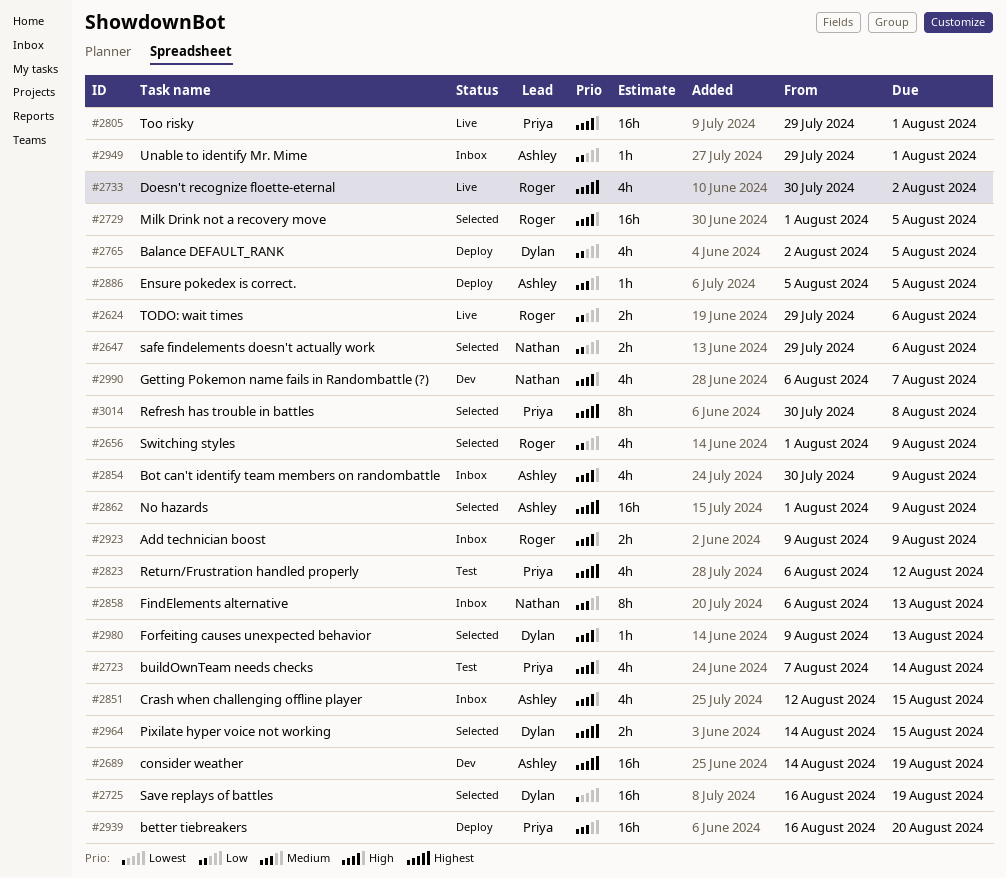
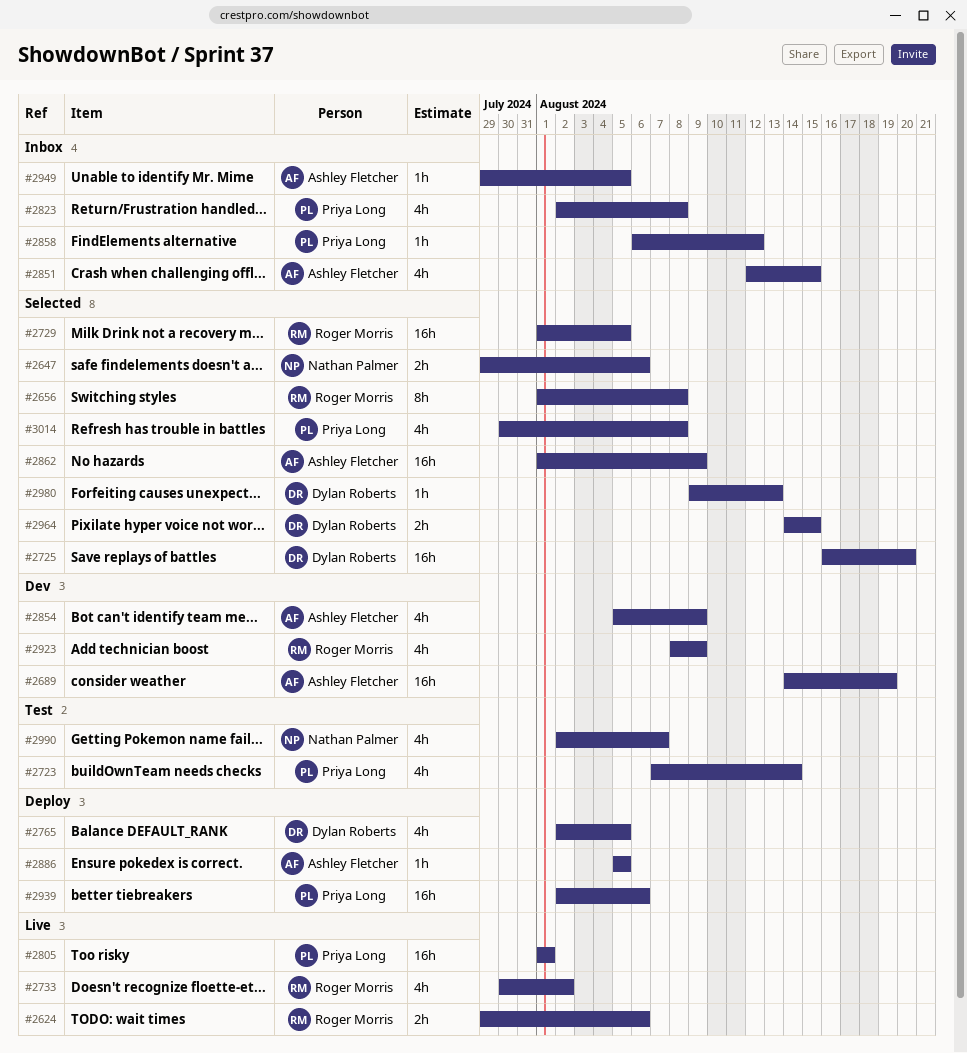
#2656, estimate: 4h -> 8h
#2656, due: Aug 9 -> Aug 8
#2725, due: Aug 19 -> Aug 20
#2805, start: Jul 29 -> Aug 1
#2823, status: Test -> Inbox
#2823, start: Aug 6 -> Aug 2
#2823, due: Aug 12 -> Aug 8
#2854, status: Inbox -> Dev
#2854, start: Jul 30 -> Aug 5
#2858, owner: Nathan Palmer -> Priya Long
#2858, estimate: 8h -> 1h
#2858, due: Aug 13 -> Aug 12
#2923, status: Inbox -> Dev
#2923, estimate: 2h -> 4h
#2923, start: Aug 9 -> Aug 8
#2939, start: Aug 16 -> Aug 2
#2939, due: Aug 20 -> Aug 6
#2949, due: Aug 1 -> Aug 5
#2990, status: Dev -> Test
#2990, start: Aug 6 -> Aug 2
#3014, estimate: 8h -> 4h

